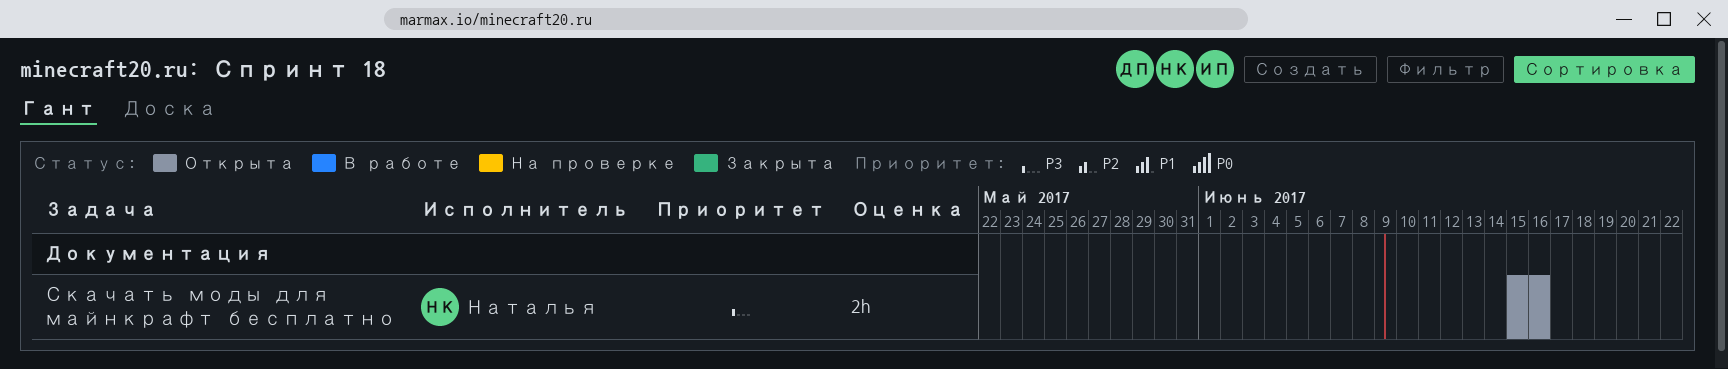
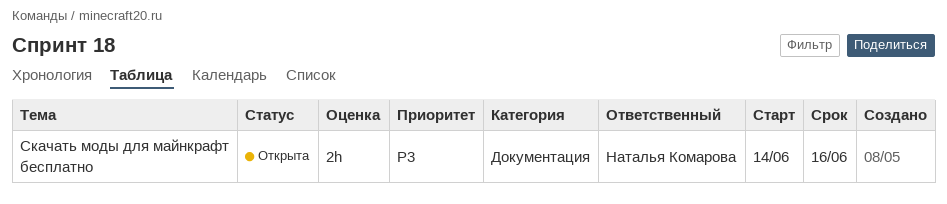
Скачать моды для майнкрафт бесплатно, start: Jun 15 -> Jun 14

